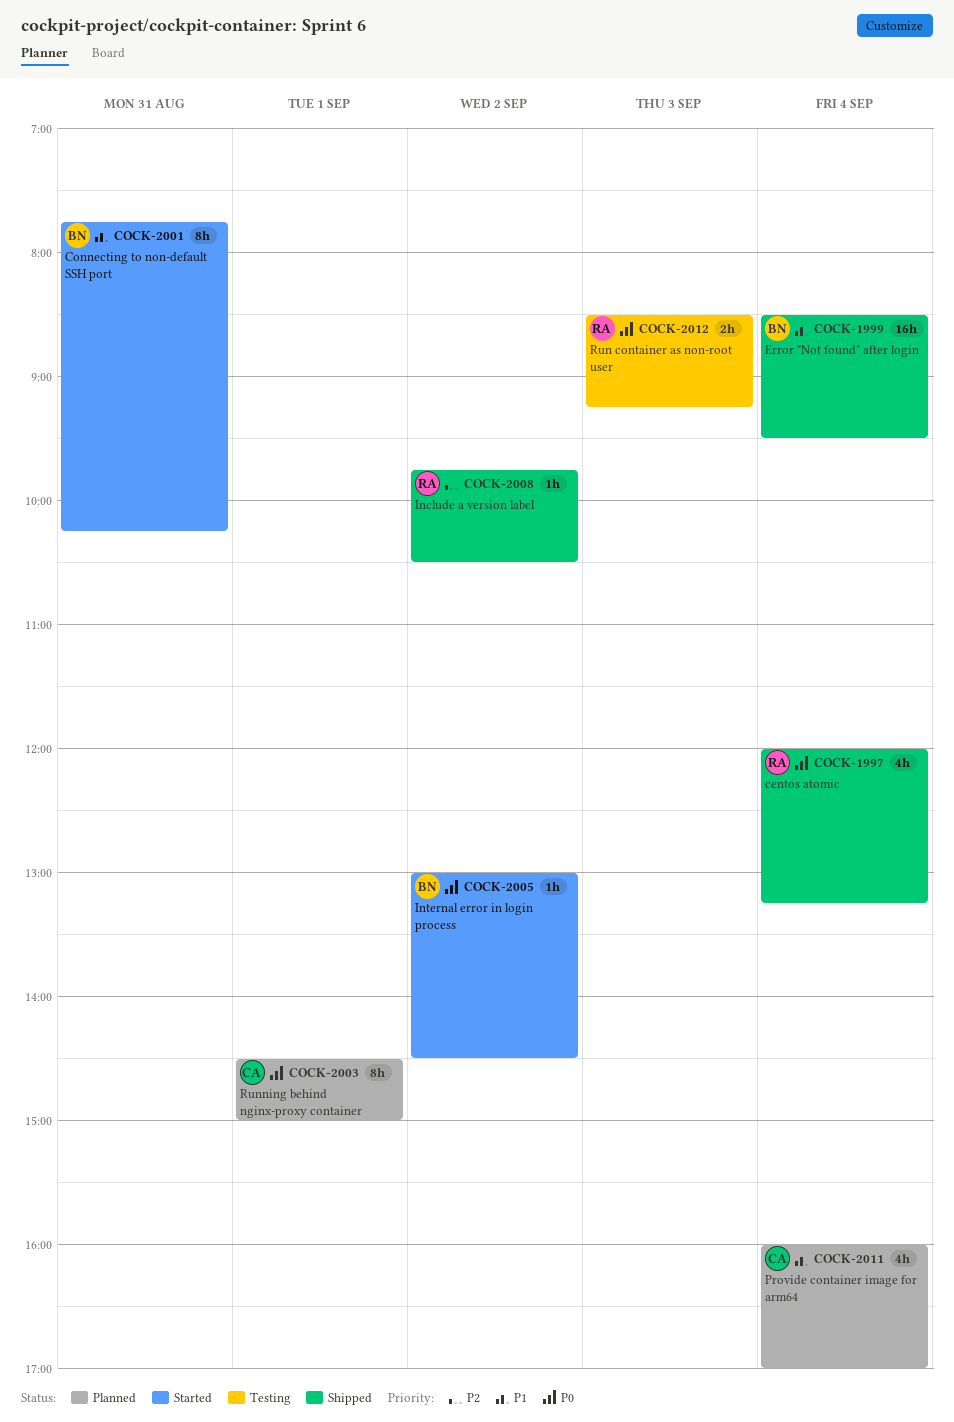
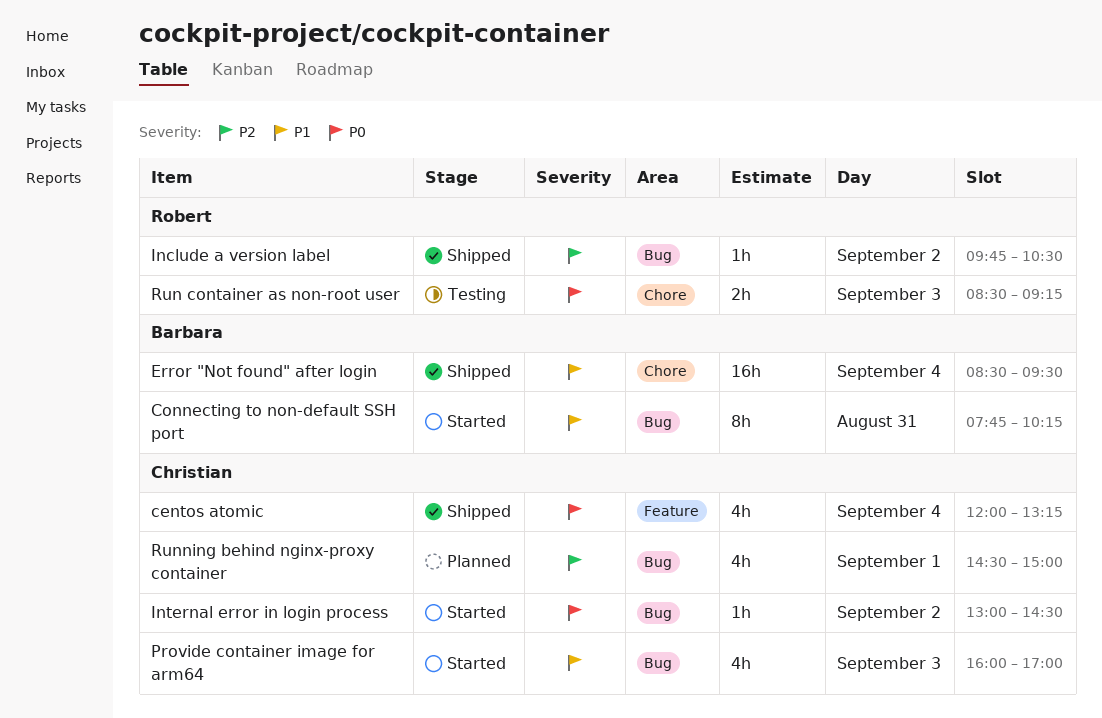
centos atomic, owner: Robert -> Christian
Internal error in login process, owner: Barbara -> Christian
Provide container image for arm64, status: Planned -> Started
Provide container image for arm64, day: Sep 4 -> Sep 3
Running behind nginx-proxy container, priority: P0 -> P2
Running behind nginx-proxy container, estimate: 8h -> 4h

